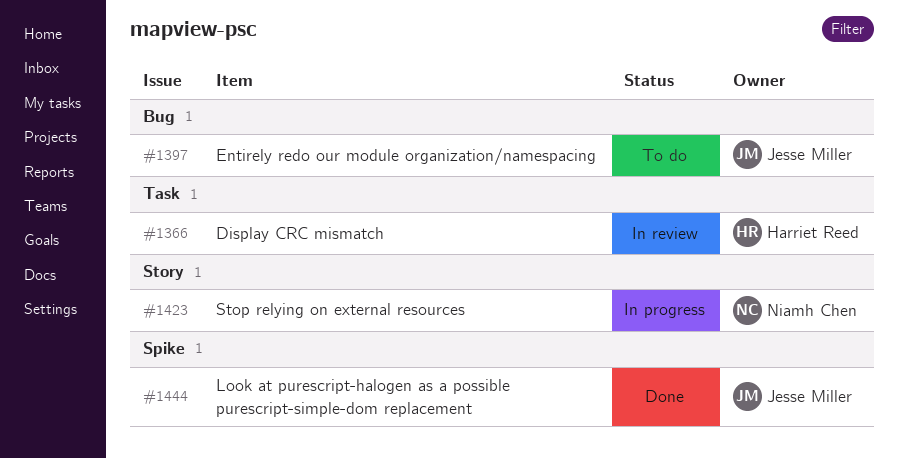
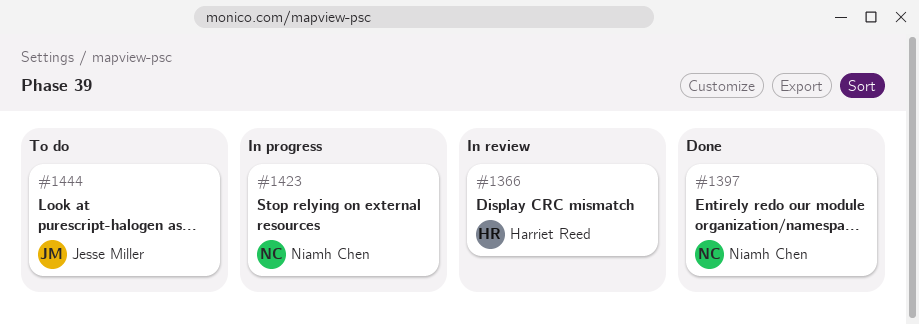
#1397, status: To do -> Done
#1397, owner: Jesse Miller -> Niamh Chen
#1444, status: Done -> To do

